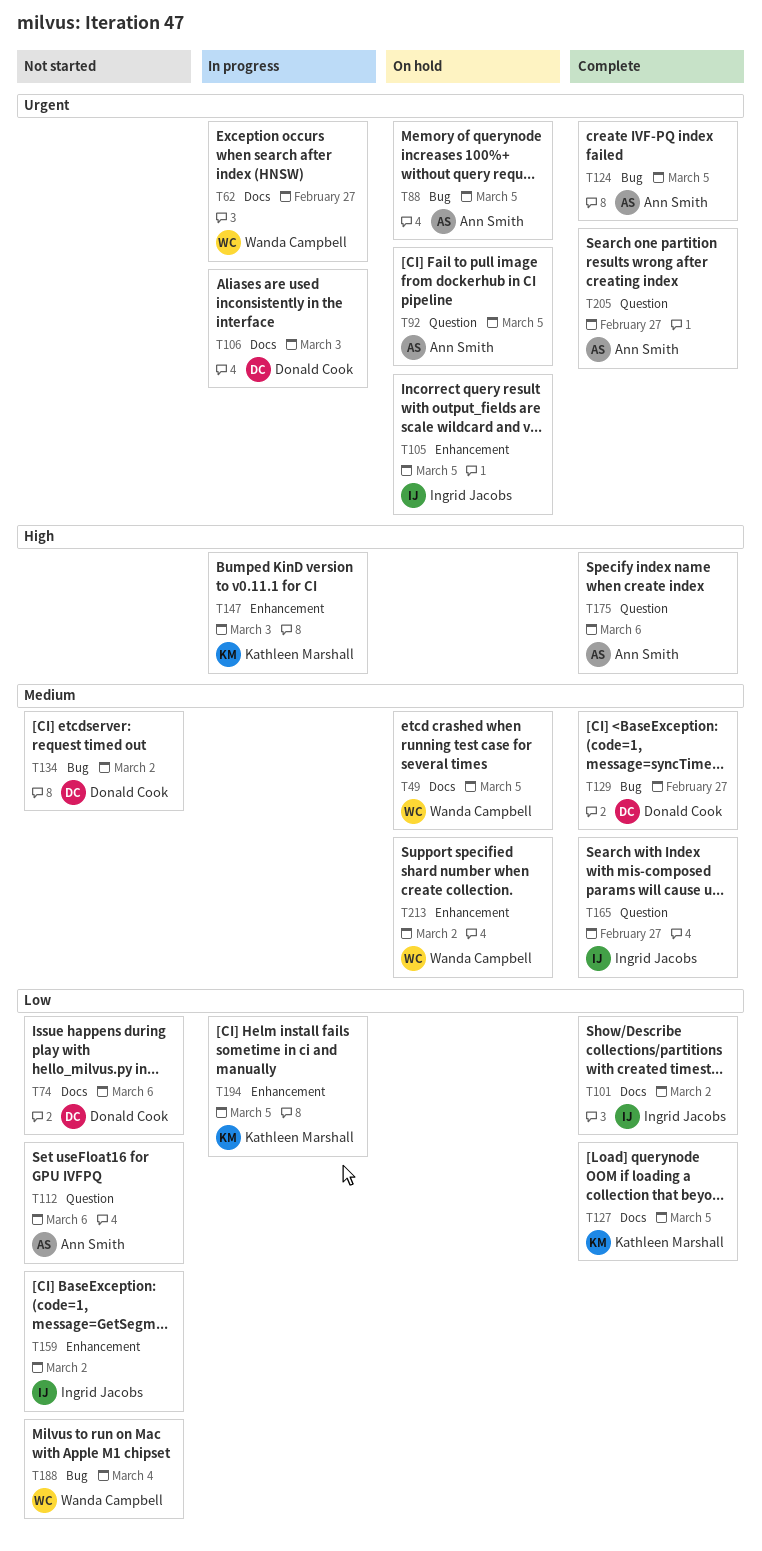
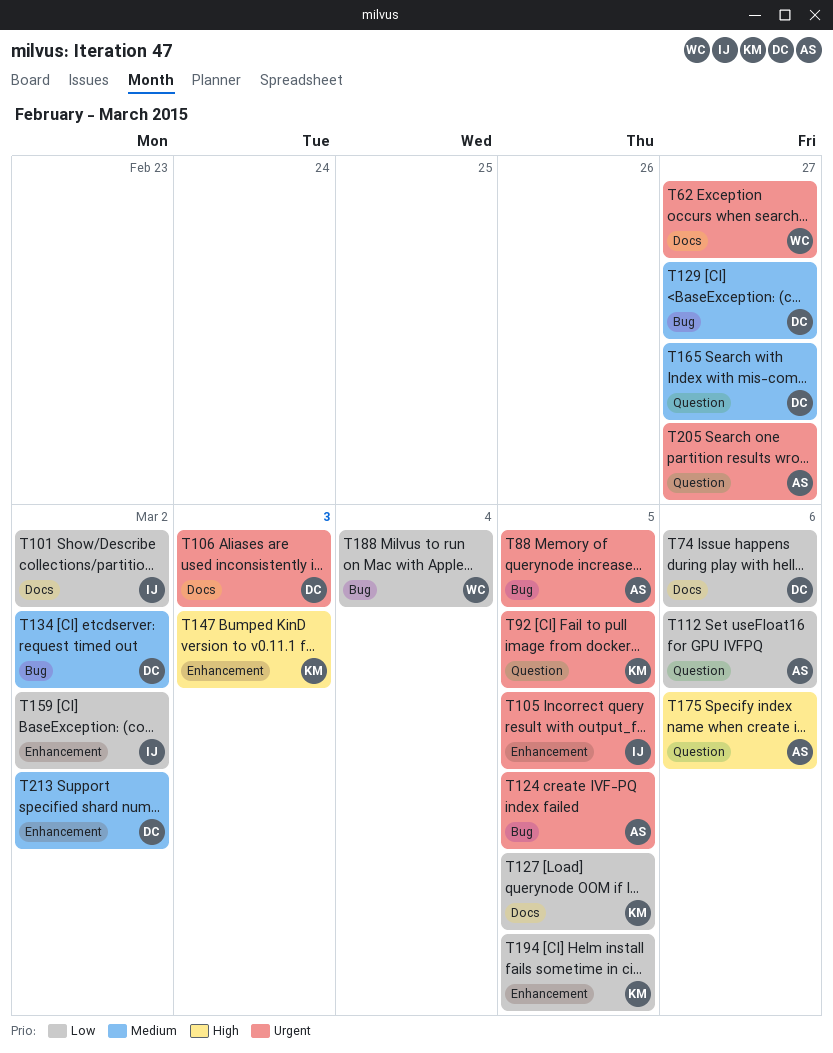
T49: present -> none
T92, owner: Ann Smith -> Kathleen Marshall
T165, owner: Ingrid Jacobs -> Donald Cook
T213, owner: Wanda Campbell -> Donald Cook

